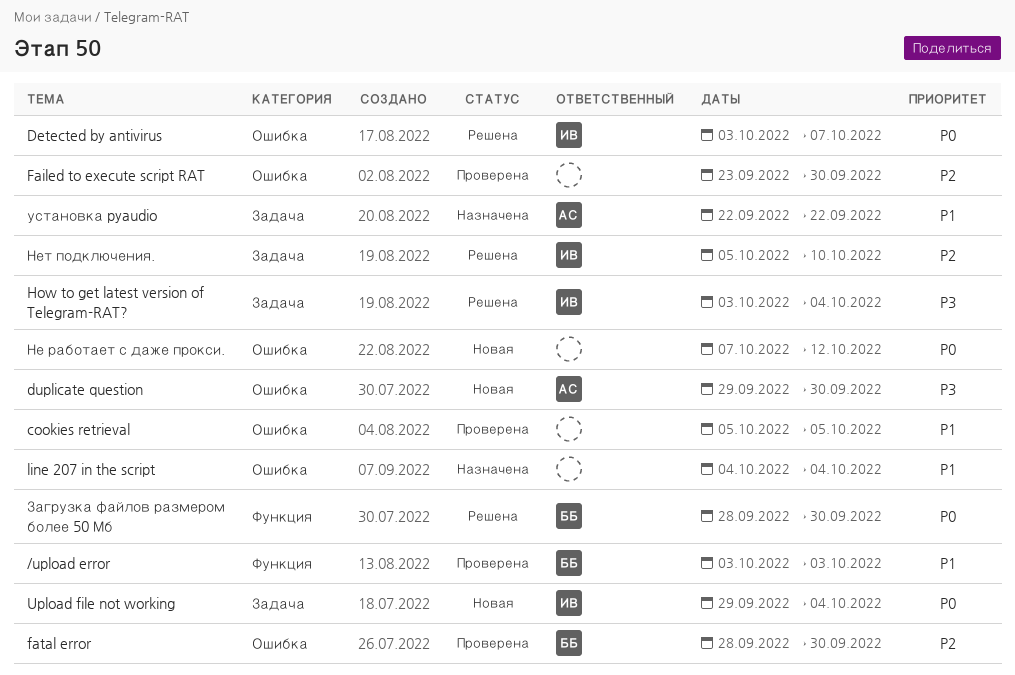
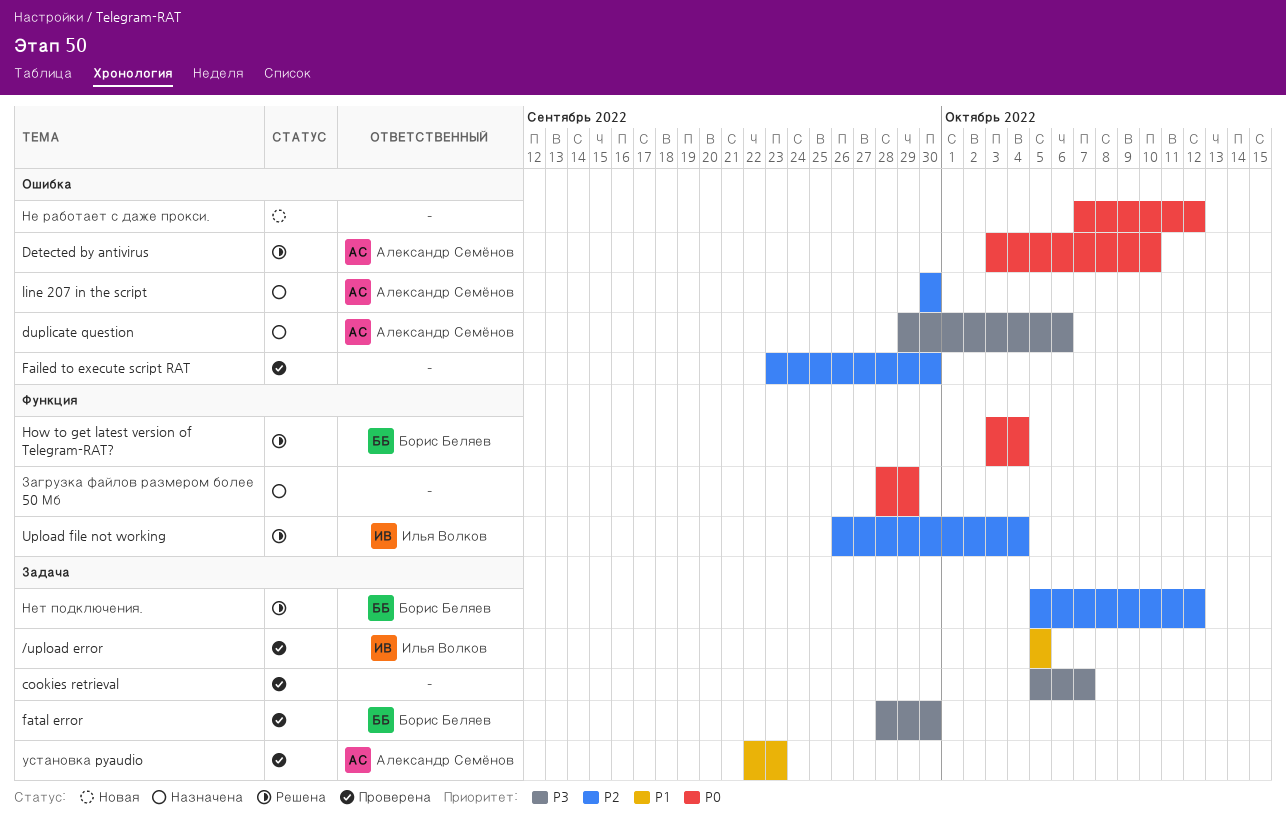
/upload error, owner: Борис Беляев -> Илья Волков
/upload error, label: Функция -> Задача
/upload error, start: Oct 3 -> Oct 5
/upload error, due: Oct 3 -> Oct 5
cookies retrieval, priority: P1 -> P3
cookies retrieval, label: Ошибка -> Задача
cookies retrieval, due: Oct 5 -> Oct 7
Detected by antivirus, owner: Илья Волков -> Александр Семёнов
Detected by antivirus, due: Oct 7 -> Oct 10
duplicate question, status: Новая -> Назначена
duplicate question, due: Sep 30 -> Oct 6
fatal error, priority: P2 -> P3
fatal error, label: Ошибка -> Задача
How to get latest version of Telegram-RAT?, owner: Илья Волков -> Борис Беляев
How to get latest version of Telegram-RAT?, priority: P3 -> P0
How to get latest version of Telegram-RAT?, label: Задача -> Функция
line 207 in the script, owner: none -> Александр Семёнов
line 207 in the script, priority: P1 -> P2
line 207 in the script, start: Oct 4 -> Sep 30
line 207 in the script, due: Oct 4 -> Sep 30
Upload file not working, status: Новая -> Решена
Upload file not working, priority: P0 -> P2
Upload file not working, label: Задача -> Функция
Upload file not working, start: Sep 29 -> Sep 26
Загрузка файлов размером более 50 Мб, status: Решена -> Назначена
Загрузка файлов размером более 50 Мб, owner: Борис Беляев -> none
Загрузка файлов размером более 50 Мб, due: Sep 30 -> Sep 29
Нет подключения., owner: Илья Волков -> Борис Беляев
Нет подключения., due: Oct 10 -> Oct 12
установка pyaudio, status: Назначена -> Проверена
установка pyaudio, due: Sep 22 -> Sep 23

